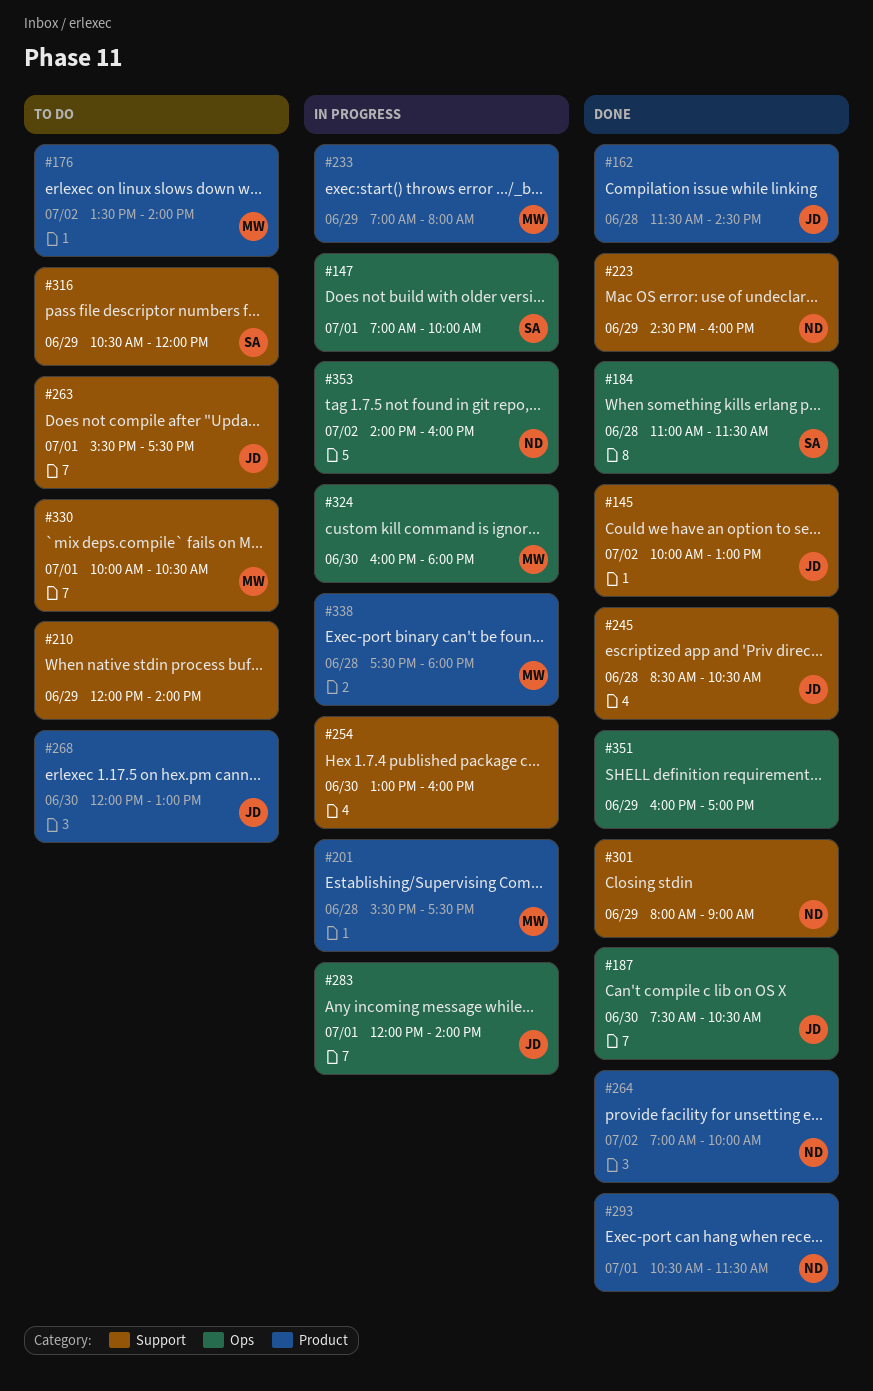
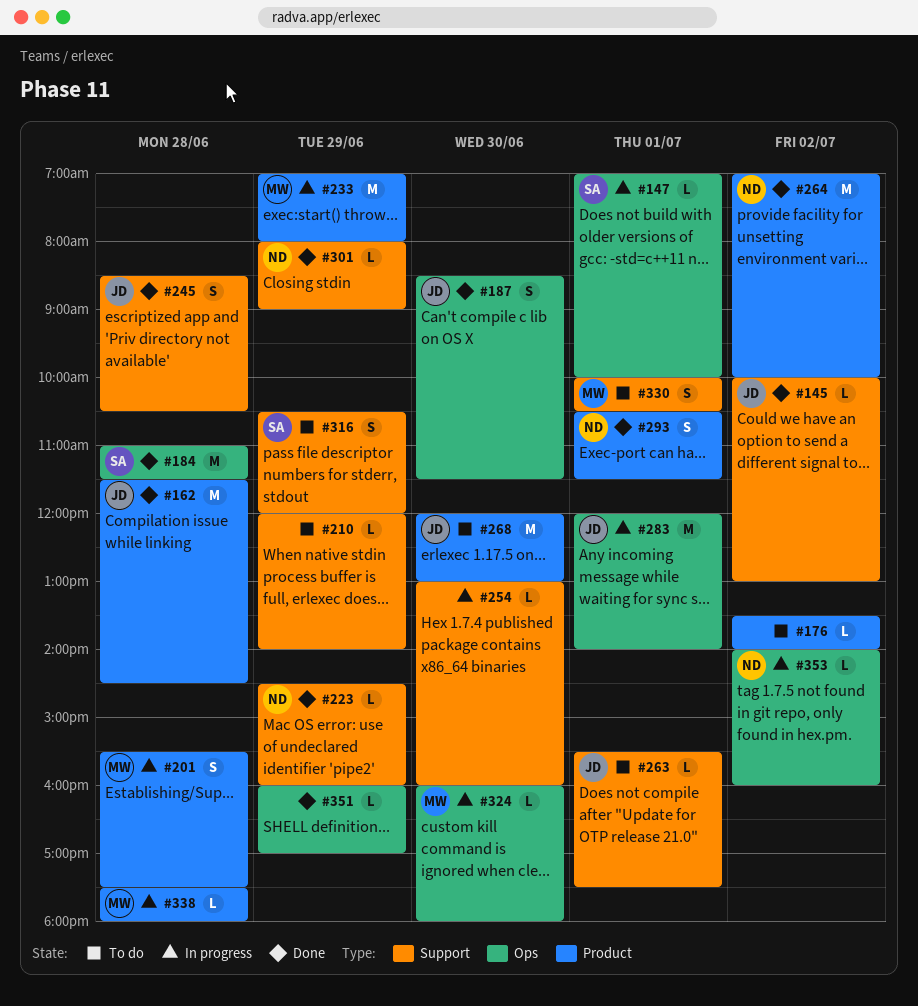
#176, owner: MW -> none
#187, begins: 07:30 -> 08:30
#187, ends: 10:30 -> 11:30

